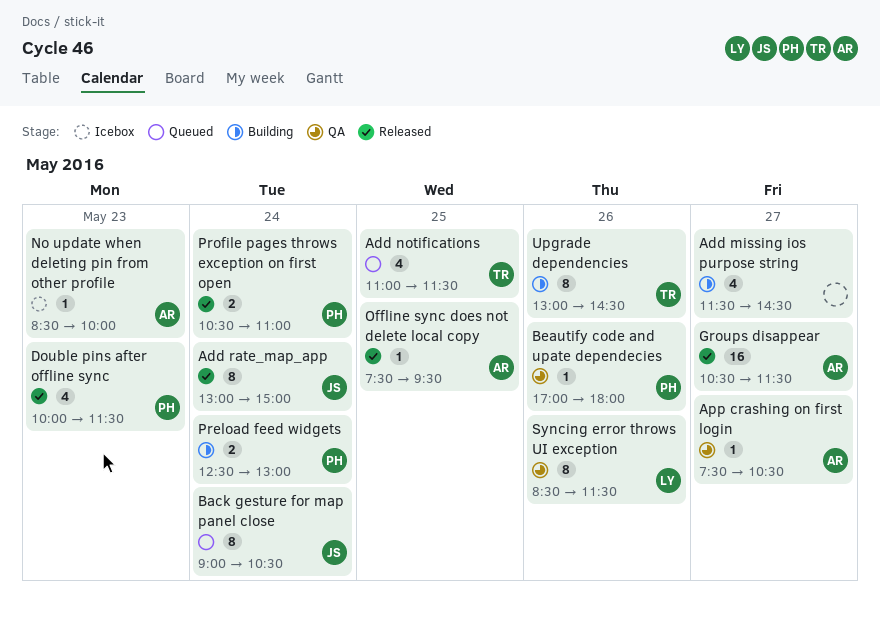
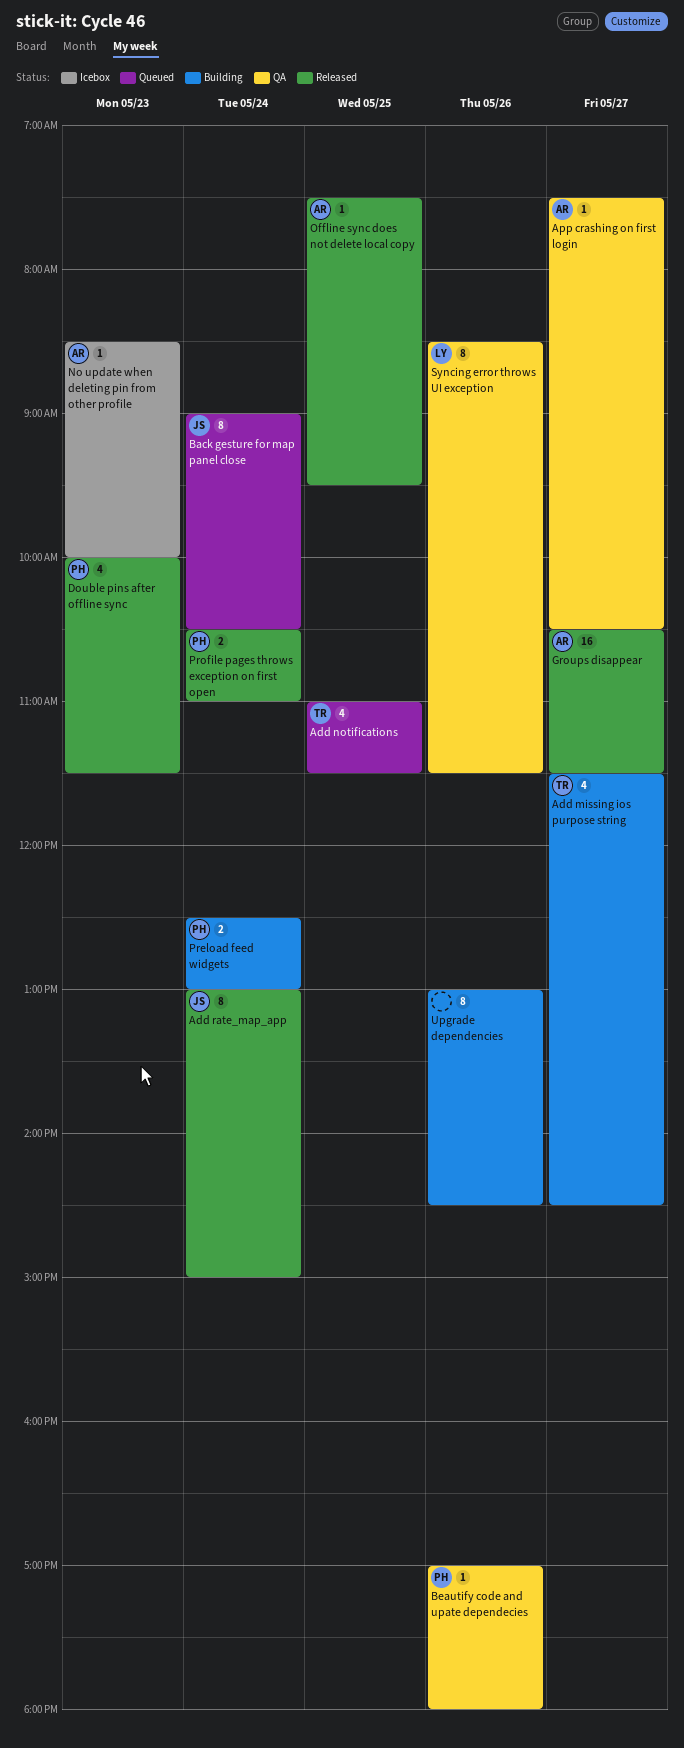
Add missing ios purpose string, owner: none -> TR
Upgrade dependencies, owner: TR -> none

